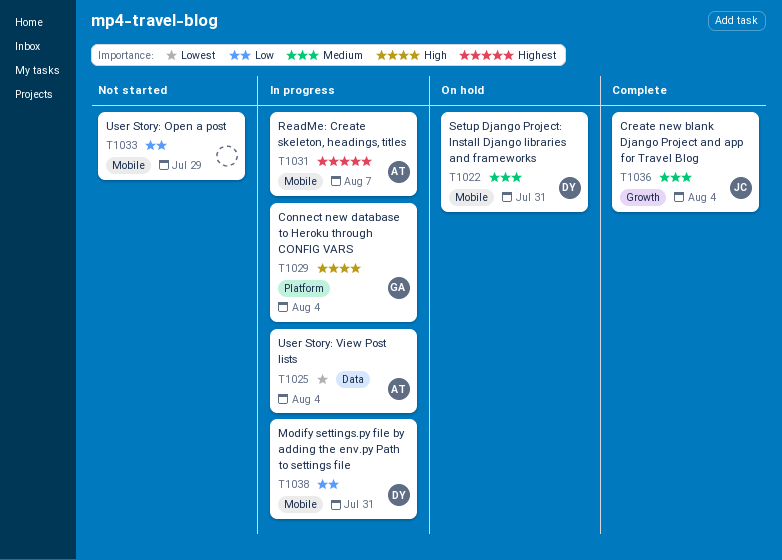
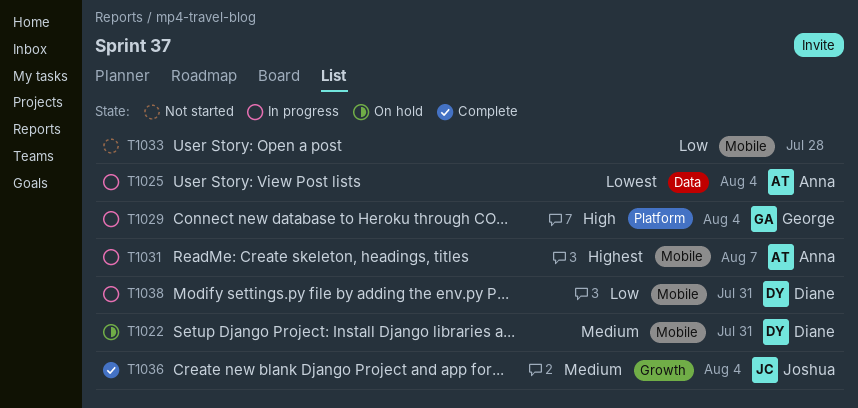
T1033, due: Jul 29 -> Jul 28

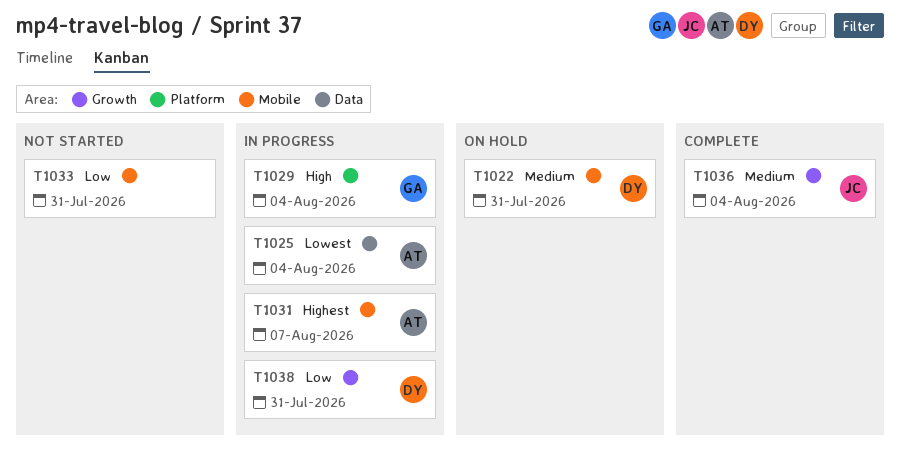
T1033, due: Jul 28 -> Jul 31
T1038, label: Mobile -> Growth

